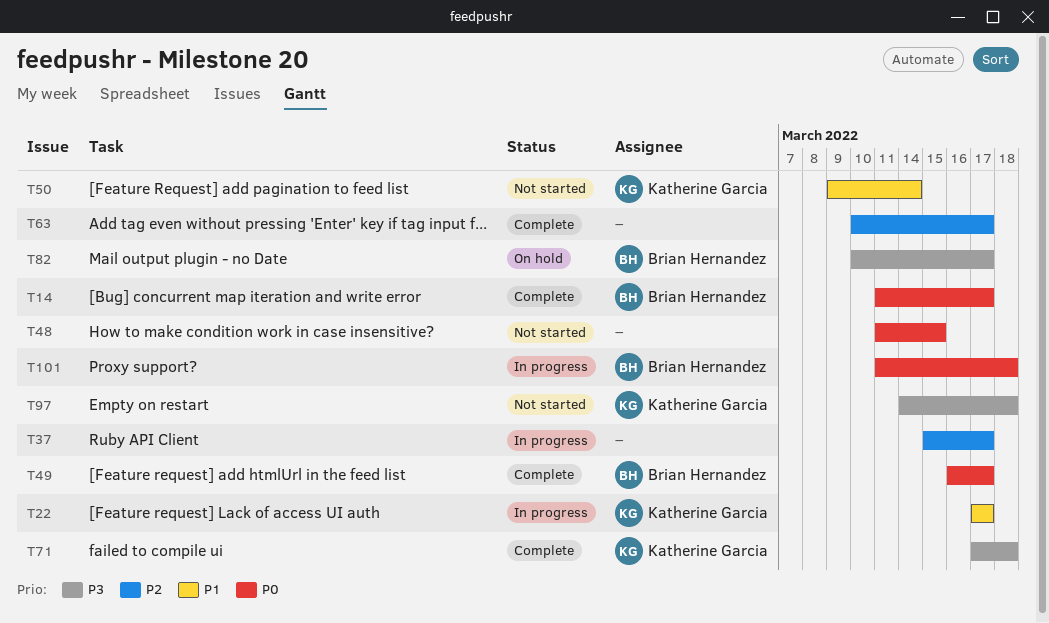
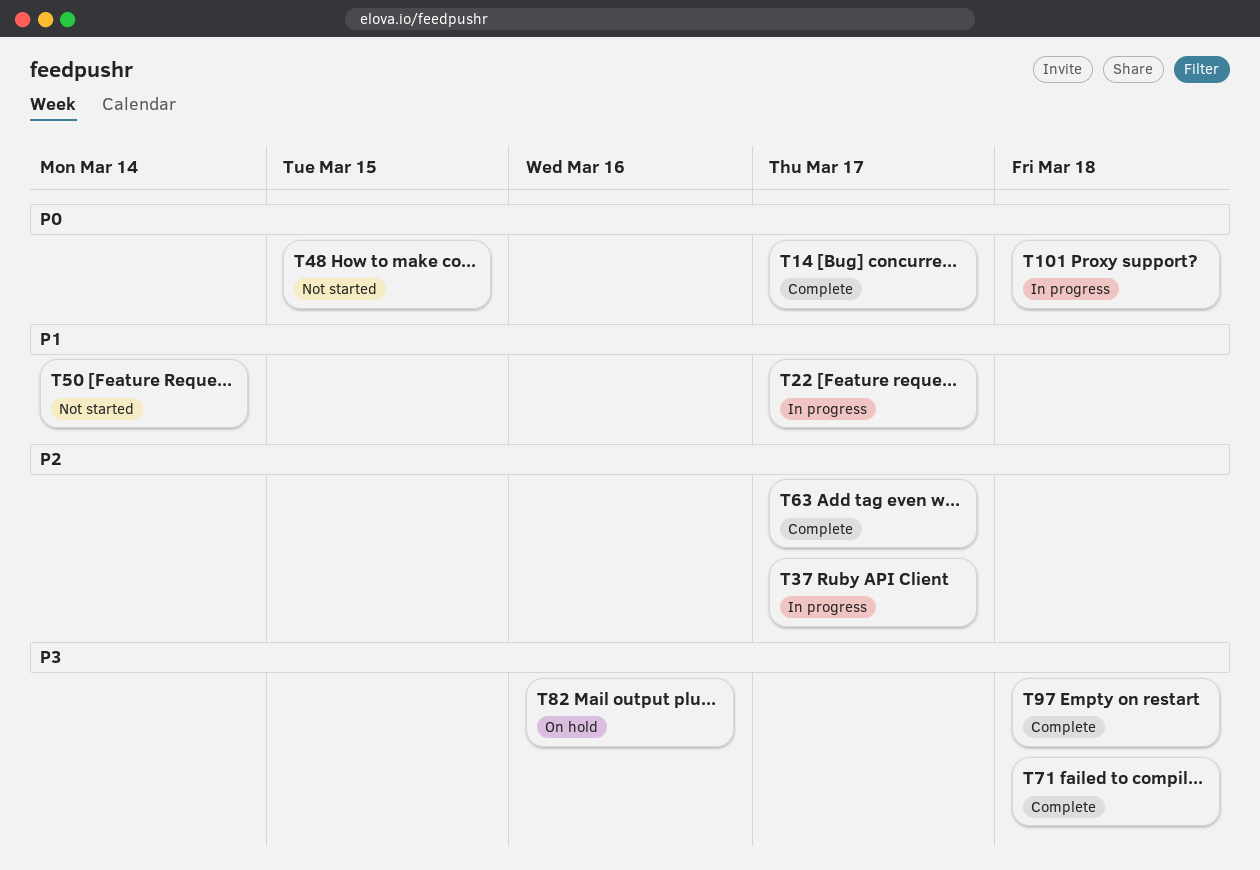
T49: present -> none
T82, due: Mar 17 -> Mar 16
T97, status: Not started -> Complete

